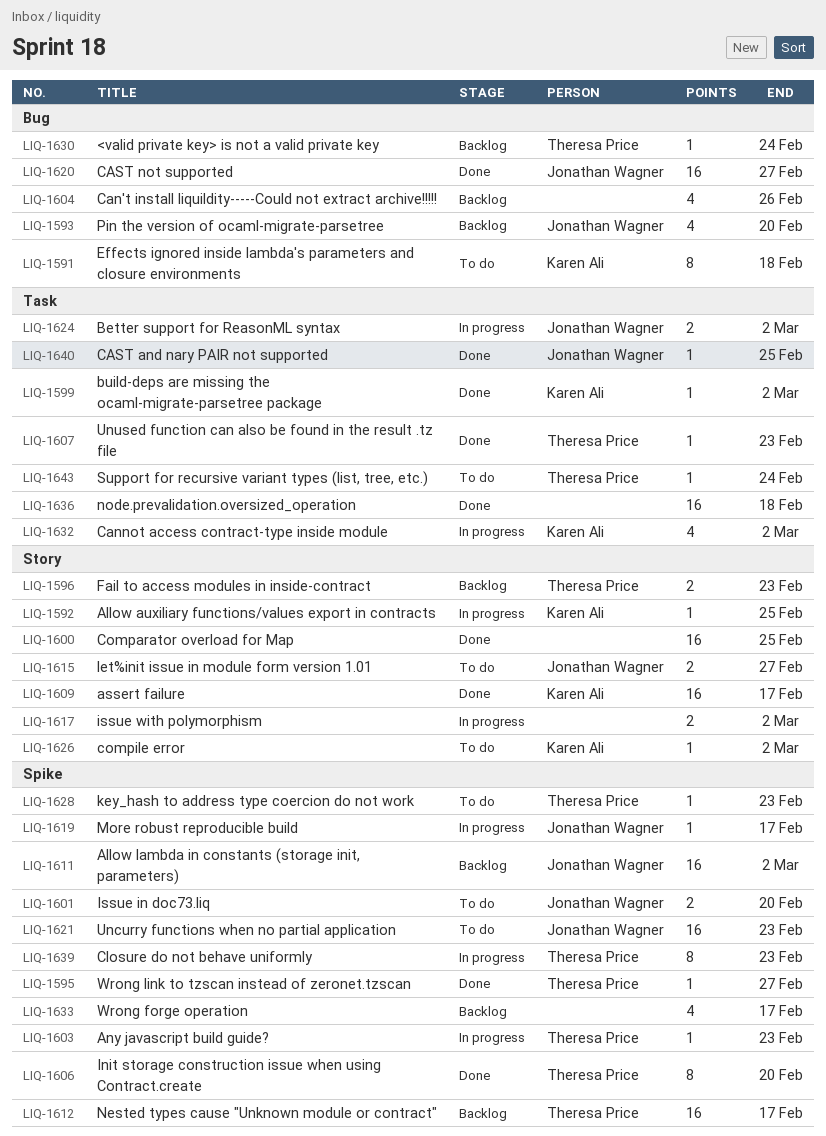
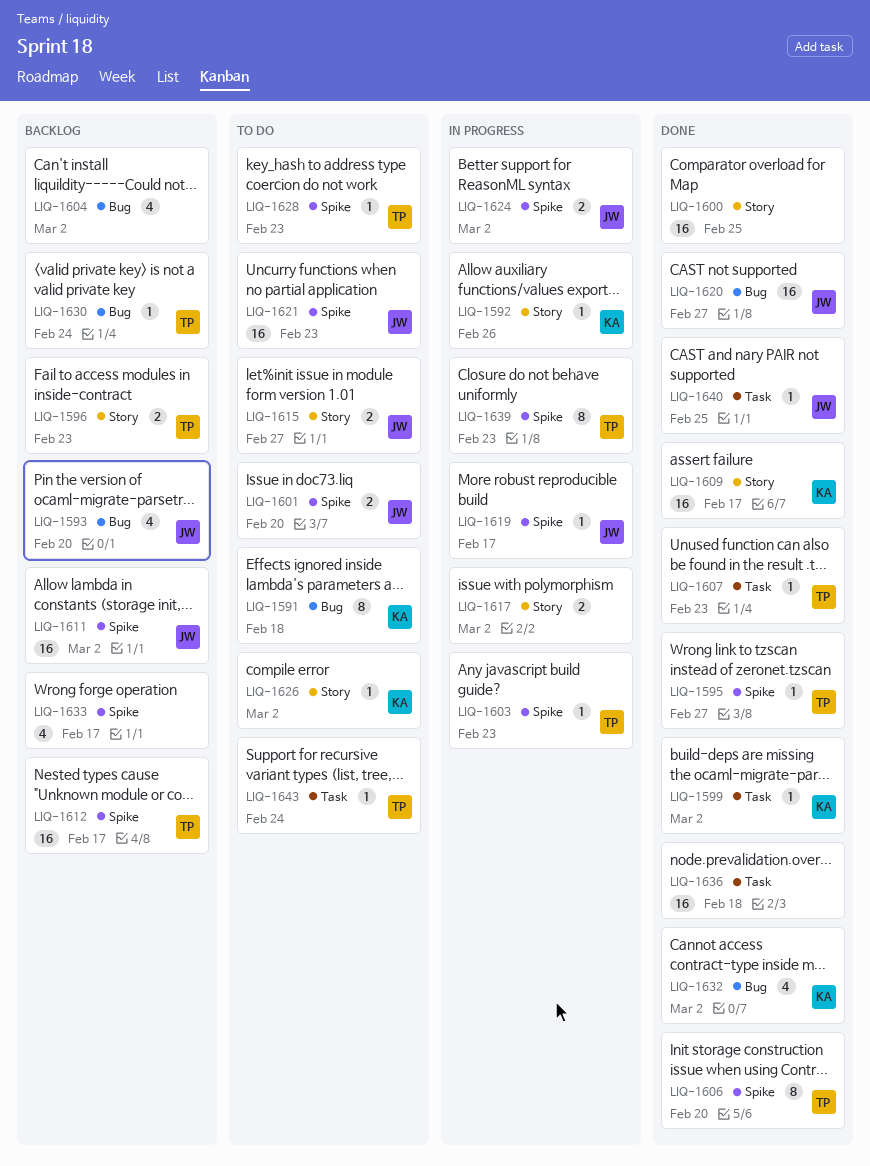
LIQ-1592, due: Feb 25 -> Feb 26
LIQ-1604, due: Feb 26 -> Mar 2
LIQ-1624, label: Task -> Spike
LIQ-1632, status: In progress -> Done
LIQ-1632, label: Task -> Bug

